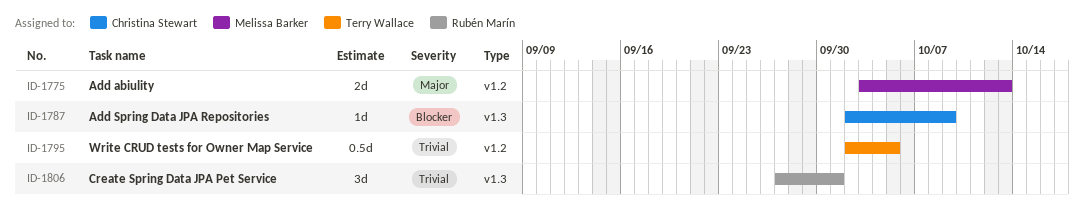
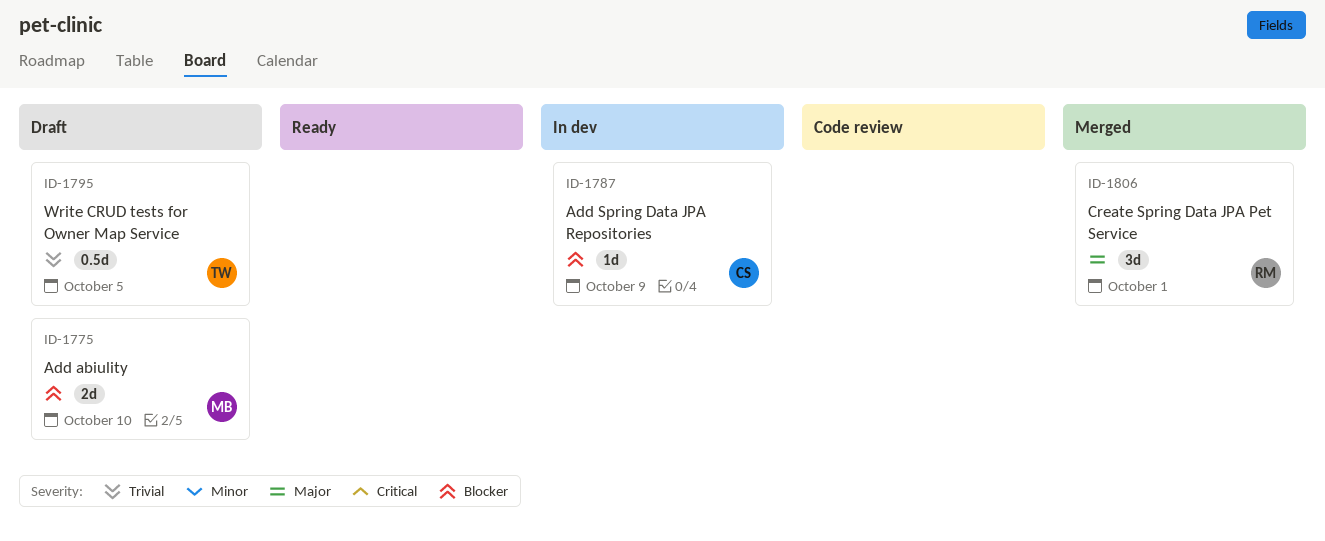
ID-1775, priority: Major -> Blocker
ID-1775, due: Oct 13 -> Oct 10
ID-1806, priority: Trivial -> Major

